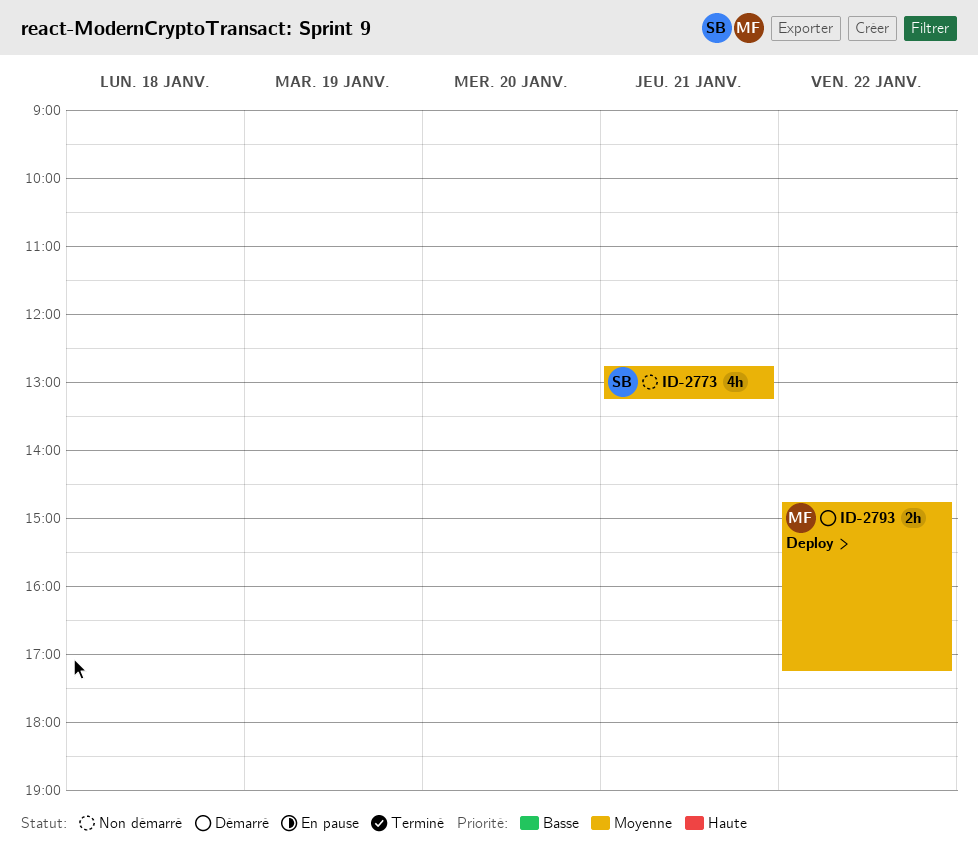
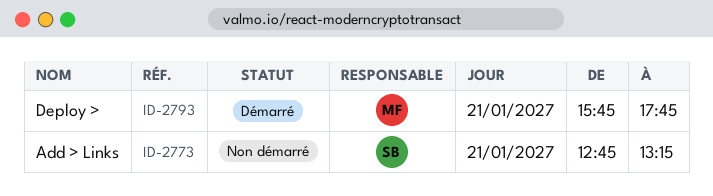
ID-2793, day: Jan 22 -> Jan 21
ID-2793, begins: 14:45 -> 15:45
ID-2793, ends: 17:15 -> 17:45

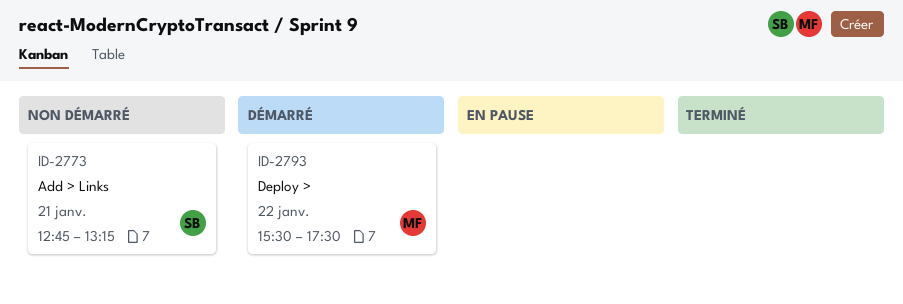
ID-2793, day: Jan 21 -> Jan 22
ID-2793, begins: 15:45 -> 15:30
ID-2793, ends: 17:45 -> 17:30

